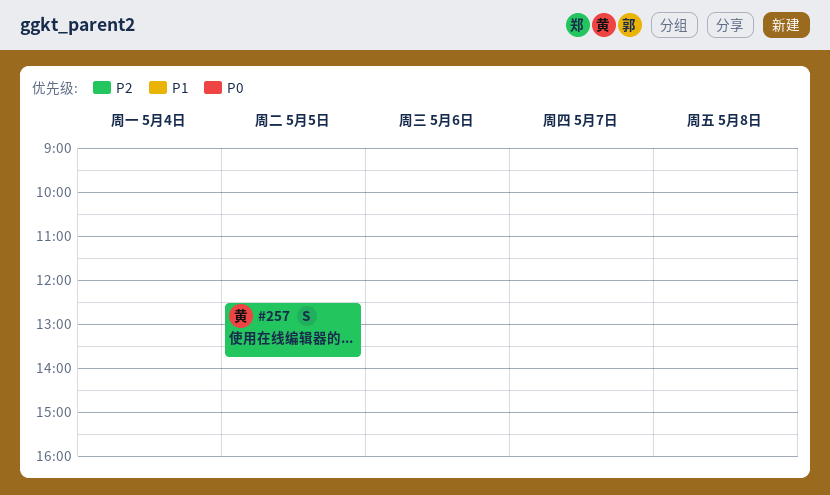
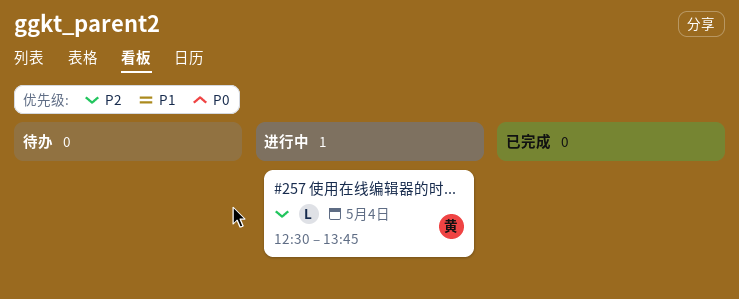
#257, estimate: S -> L
#257, day: May 5 -> May 4

